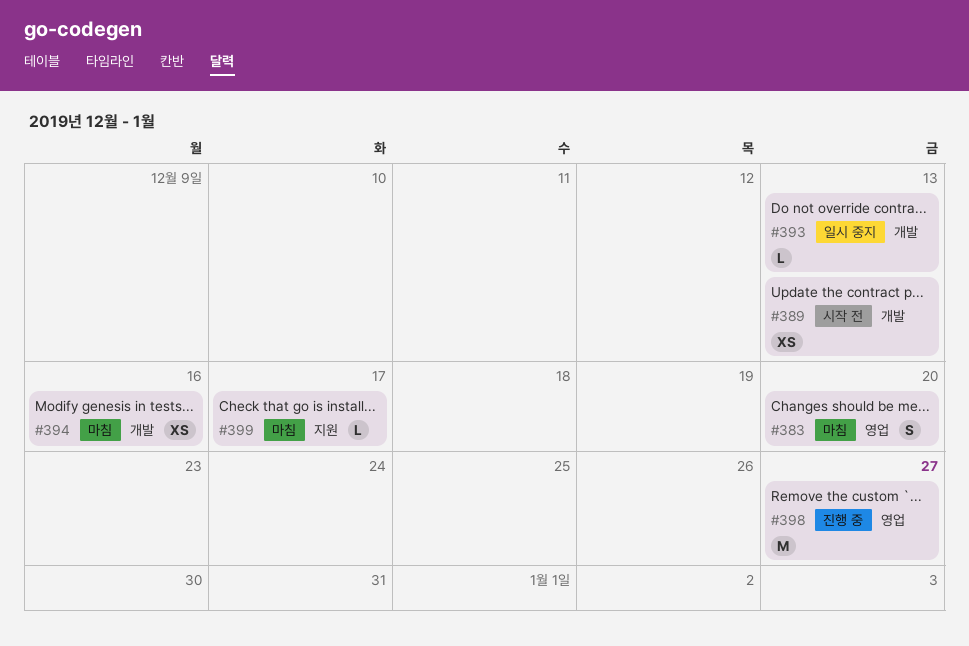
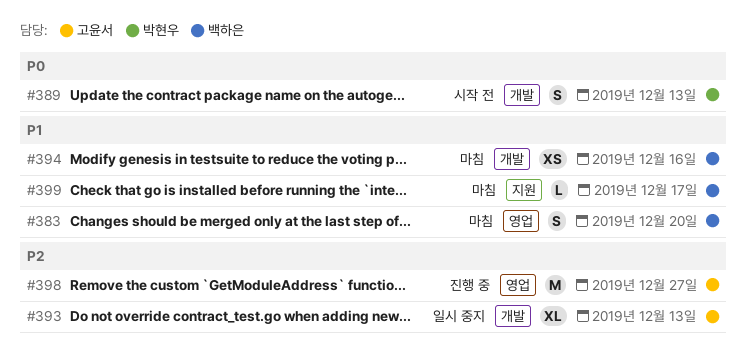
#389, estimate: XS -> S
#393, estimate: L -> XL

